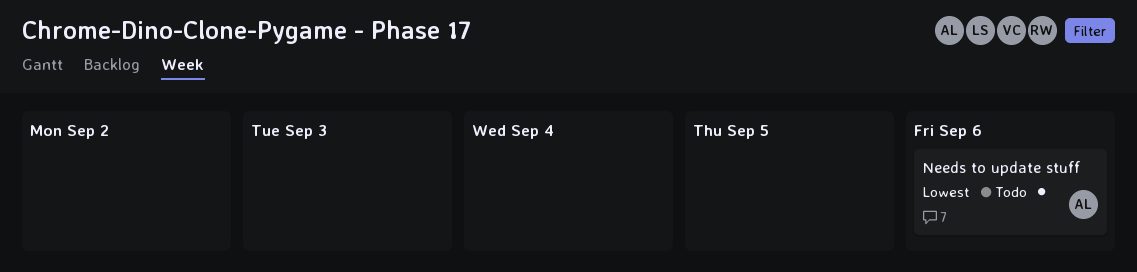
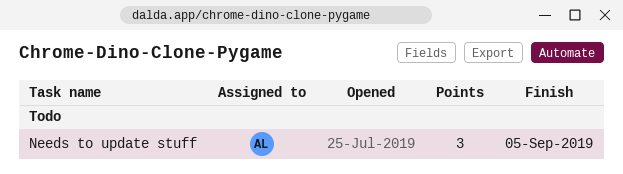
Needs to update stuff, estimate: 1 -> 3
Needs to update stuff, due: Sep 6 -> Sep 5

